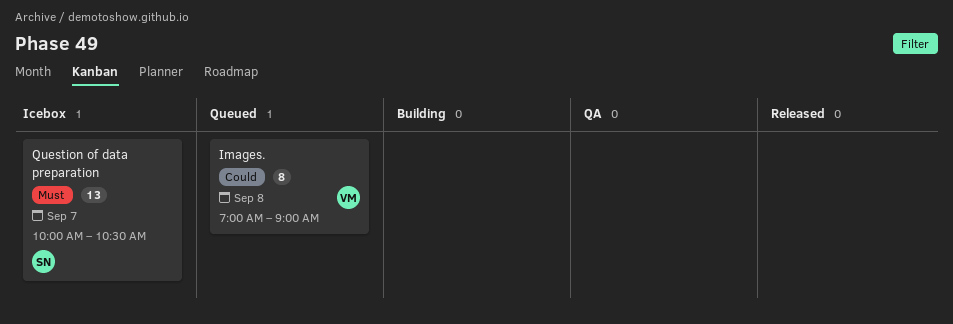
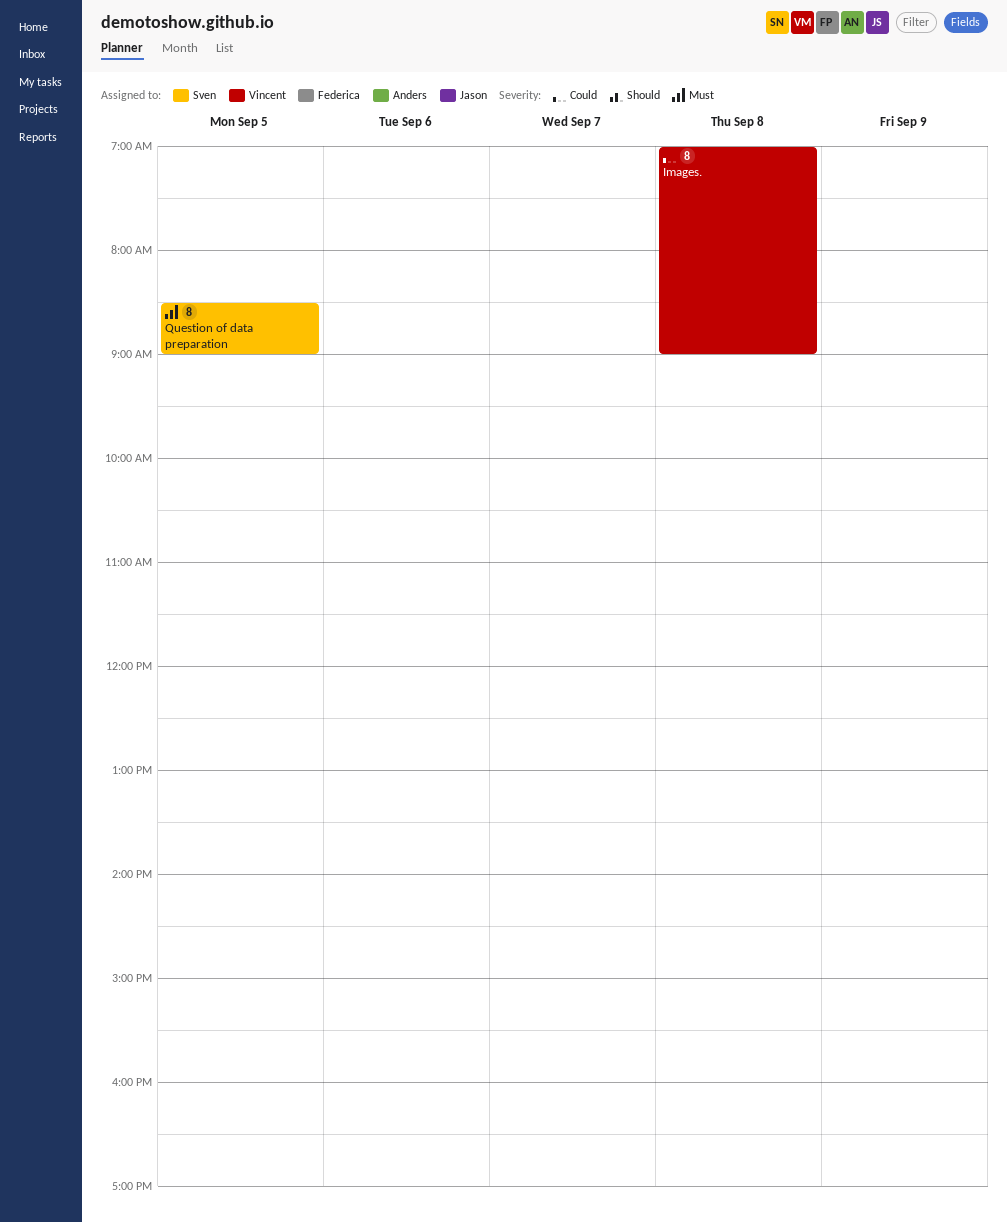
Question of data preparation, estimate: 13 -> 8
Question of data preparation, day: Sep 7 -> Sep 5
Question of data preparation, begins: 10:00 -> 08:30
Question of data preparation, ends: 10:30 -> 09:00

